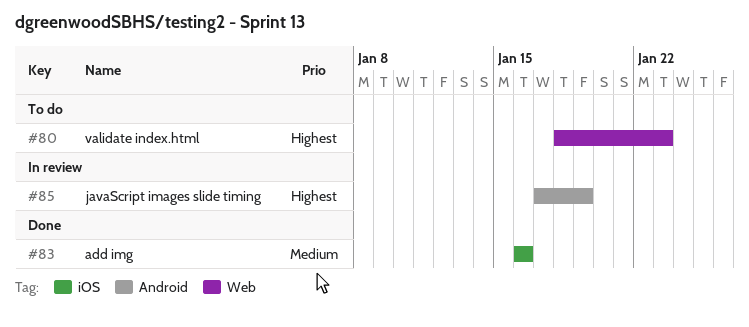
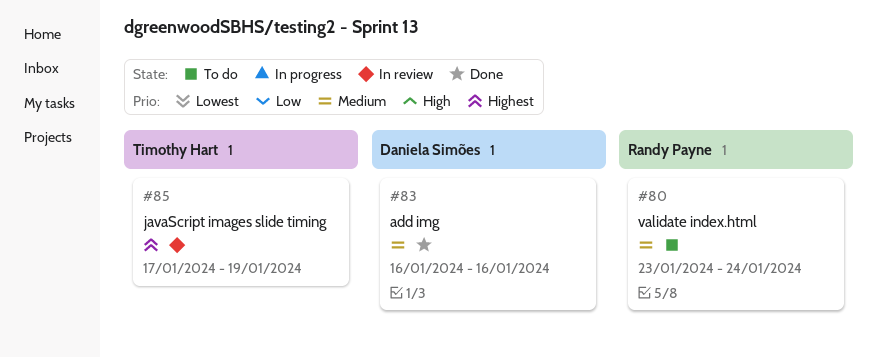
#80, priority: Highest -> Medium
#80, start: Jan 18 -> Jan 23
#80, due: Jan 23 -> Jan 24

